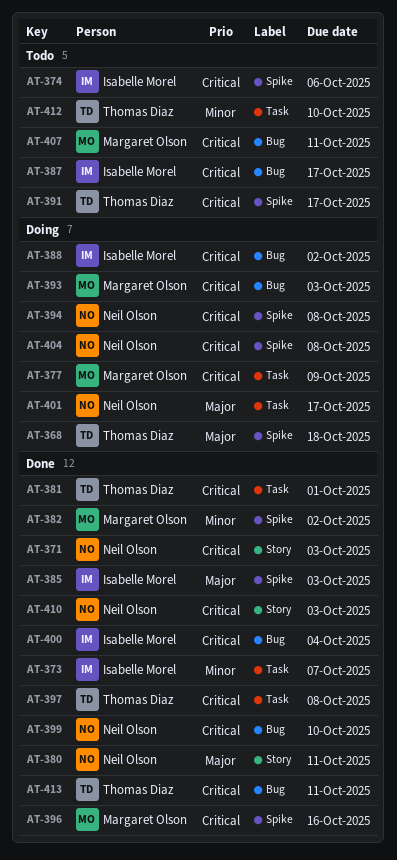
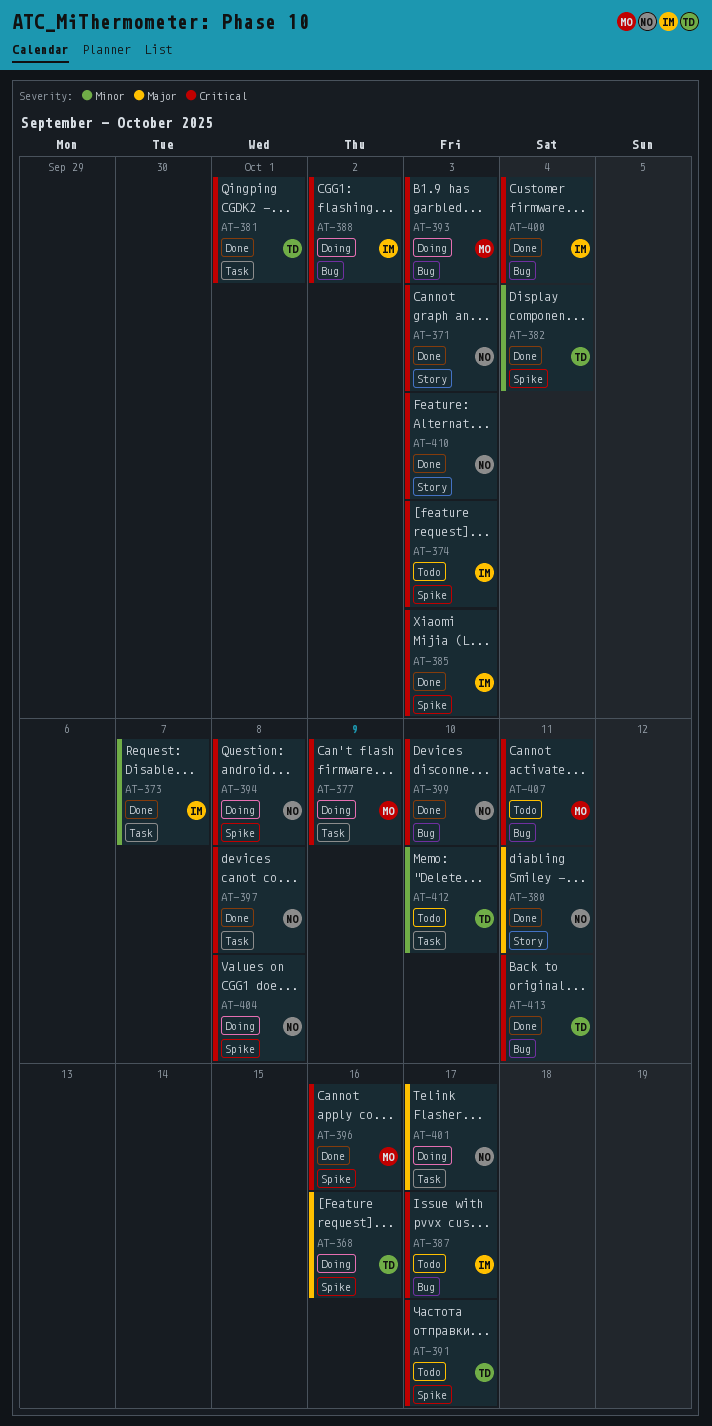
AT-368, due: Oct 18 -> Oct 16
AT-374, due: Oct 6 -> Oct 3
AT-382, owner: Margaret Olson -> Thomas Diaz
AT-382, due: Oct 2 -> Oct 4
AT-385, priority: Major -> Critical
AT-397, owner: Thomas Diaz -> Neil Olson

